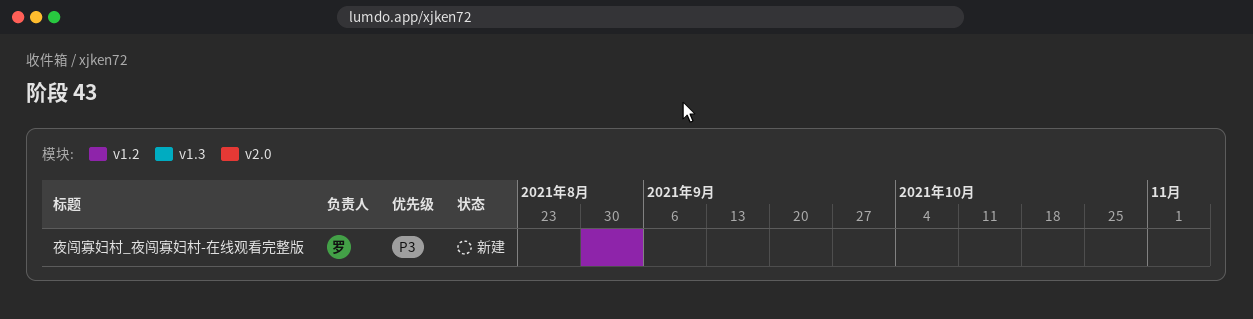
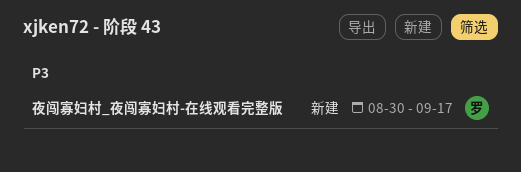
夜闯寡妇村_夜闯寡妇村-在线观看完整版, due: Sep 3 -> Sep 17

